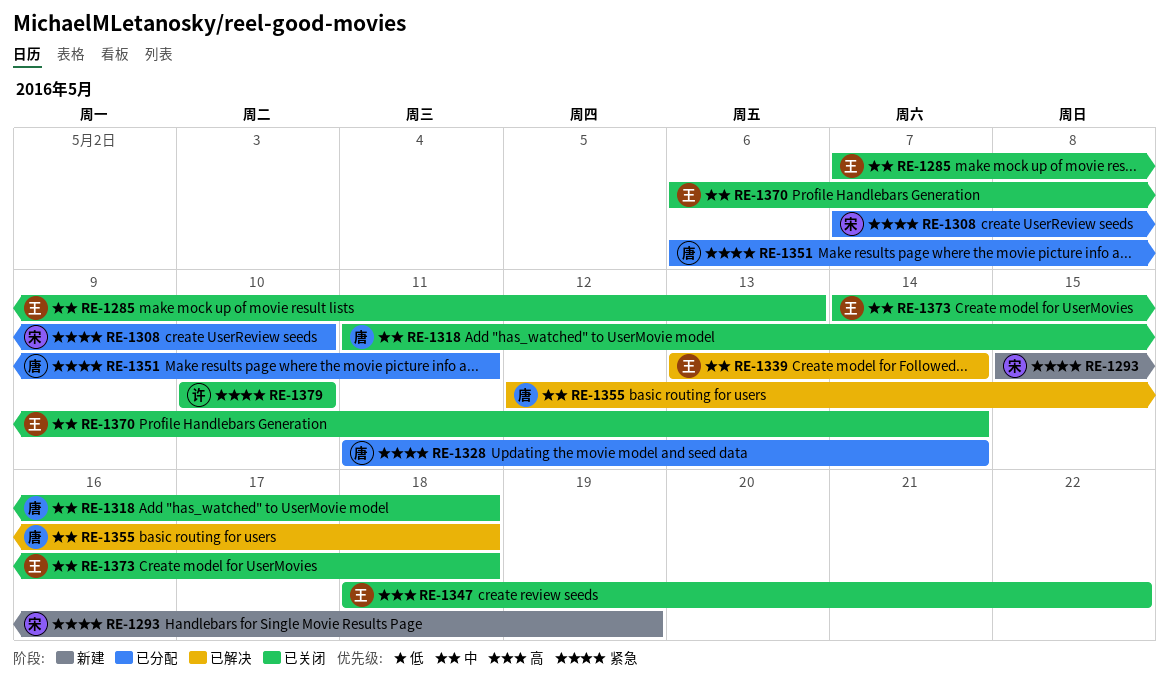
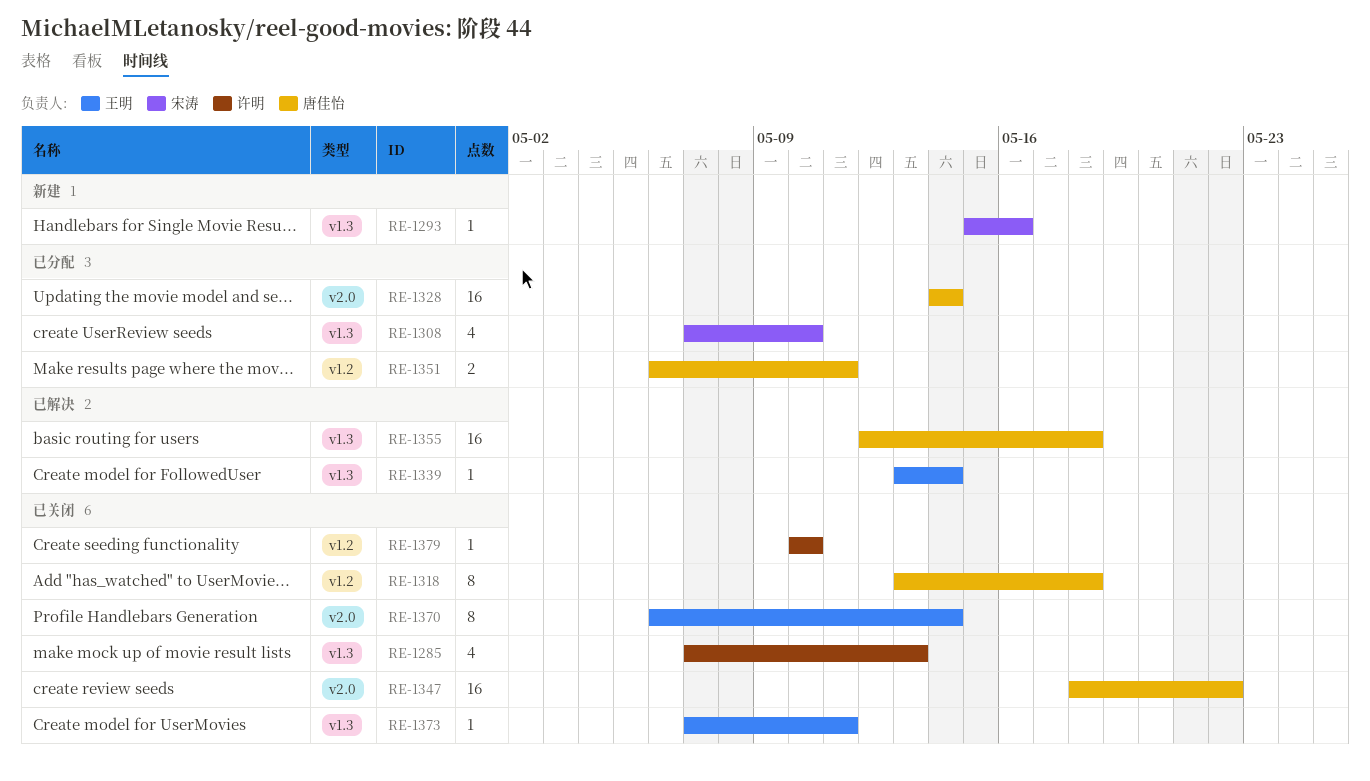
RE-1285, owner: 王明 -> 许明
RE-1293, due: May 19 -> May 16
RE-1318, start: May 11 -> May 13
RE-1328, start: May 11 -> May 14
RE-1347, owner: 王明 -> 唐佳怡
RE-1373, start: May 14 -> May 7
RE-1373, due: May 18 -> May 11

